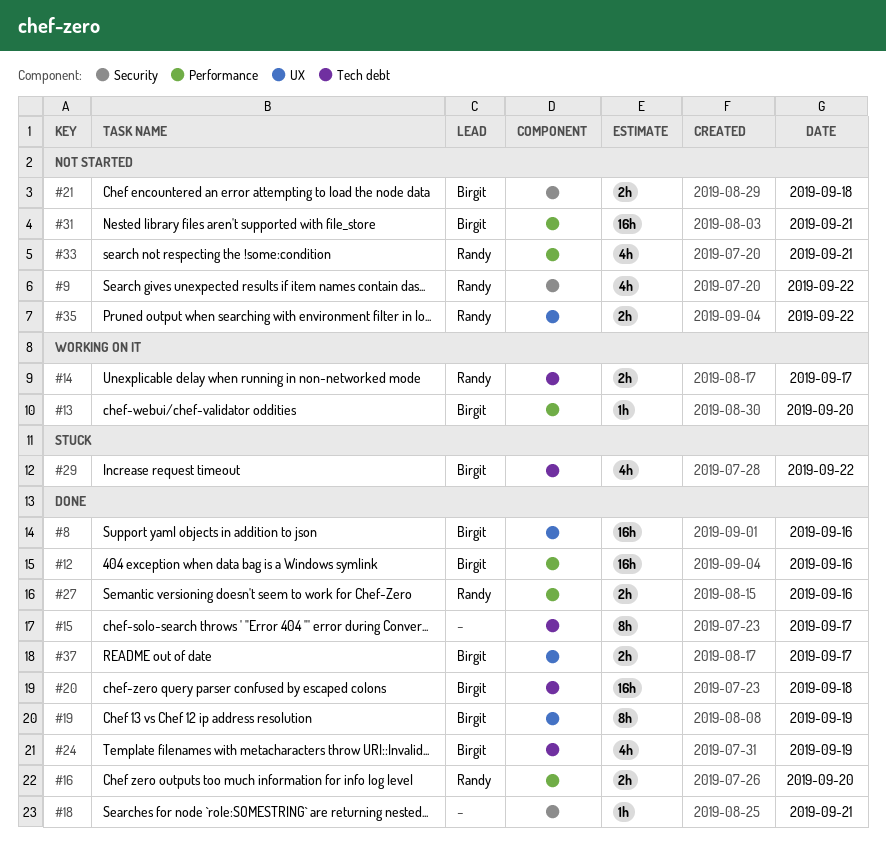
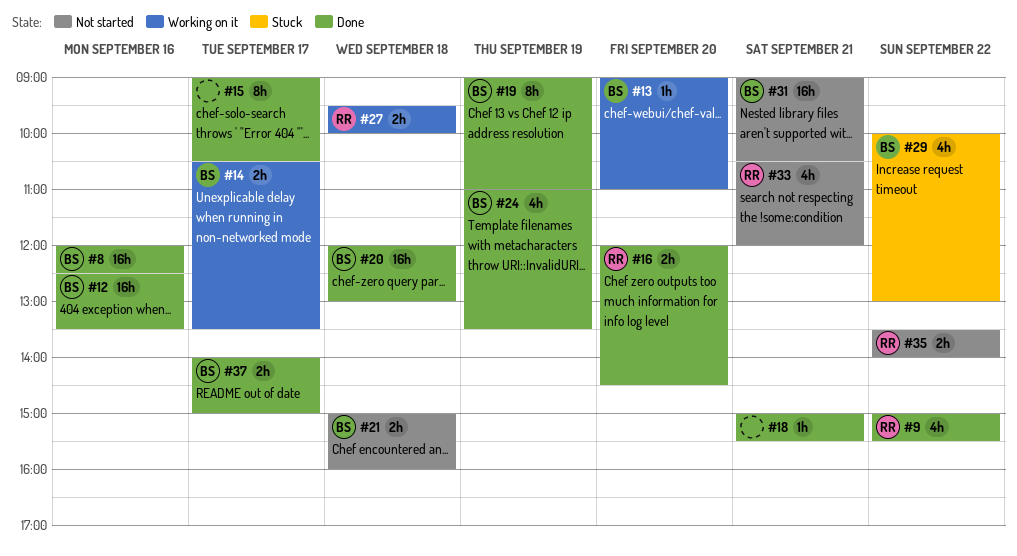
#9, status: Not started -> Done
#14, owner: Randy -> Birgit
#27, status: Done -> Working on it
#27, day: Sep 16 -> Sep 18

